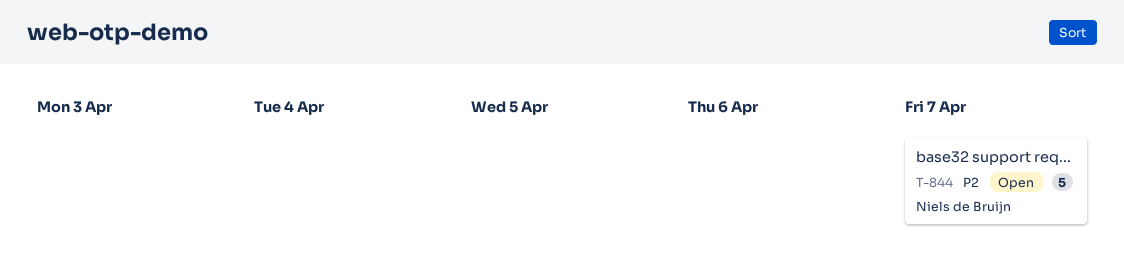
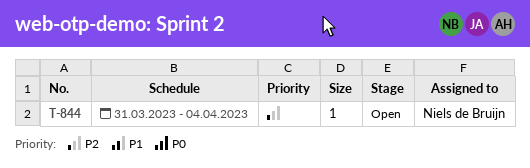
T-844, estimate: 5 -> 1
T-844, due: Apr 7 -> Apr 4

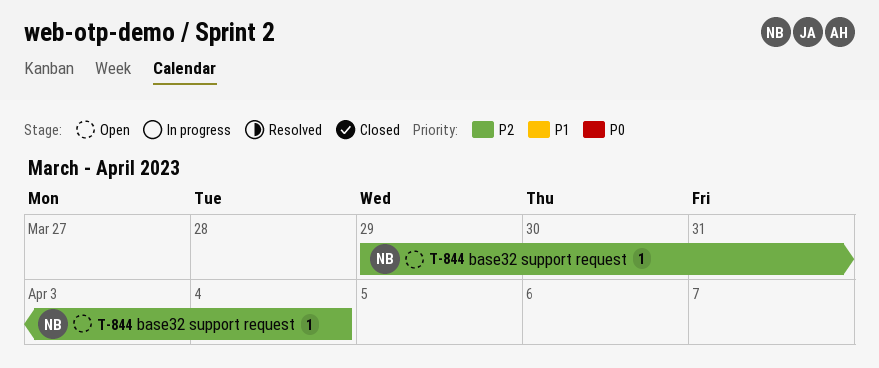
T-844, start: Mar 31 -> Mar 29

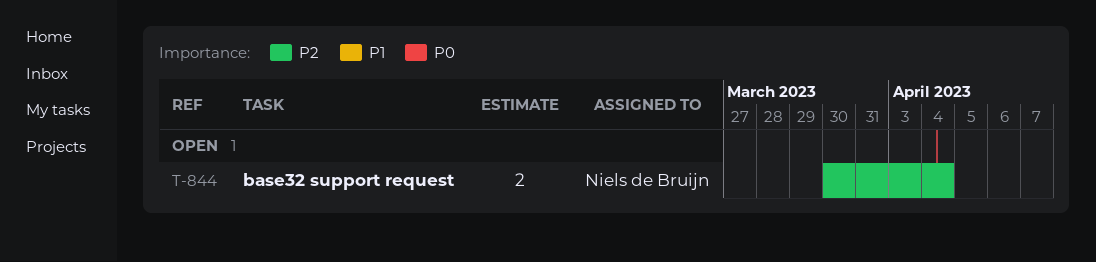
T-844, estimate: 1 -> 2
T-844, start: Mar 29 -> Mar 30

